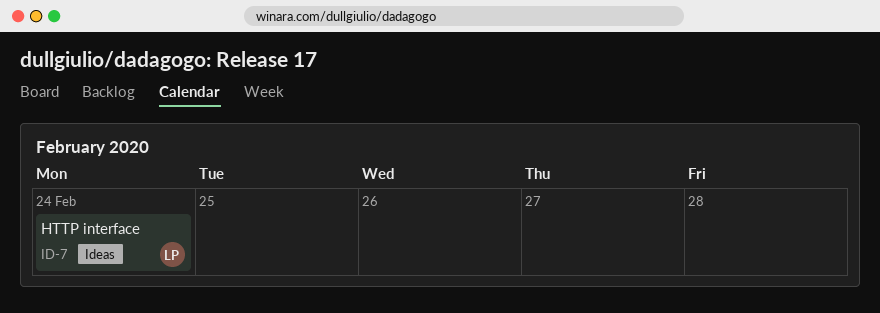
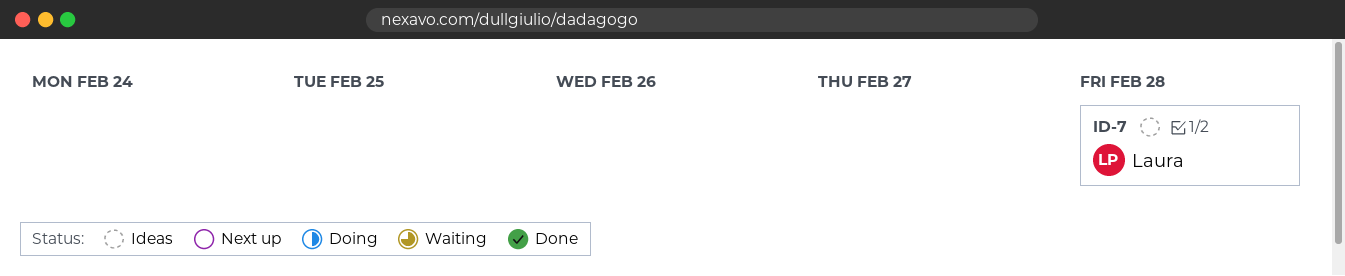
ID-7, due: Feb 24 -> Feb 28

